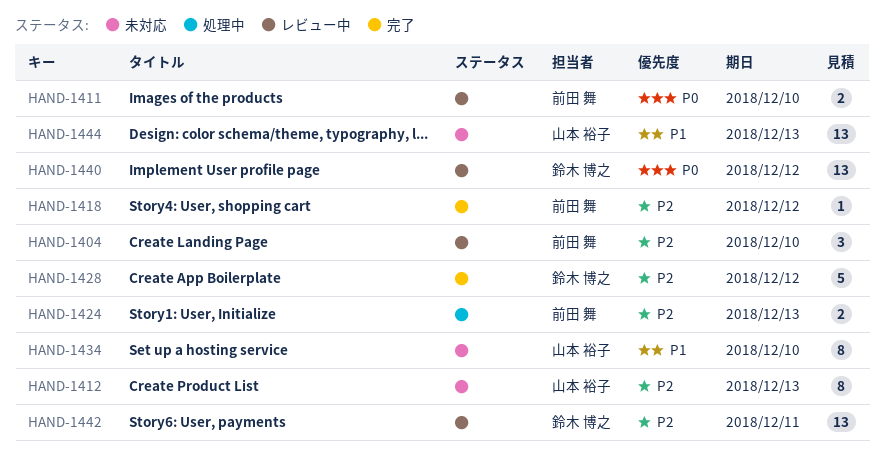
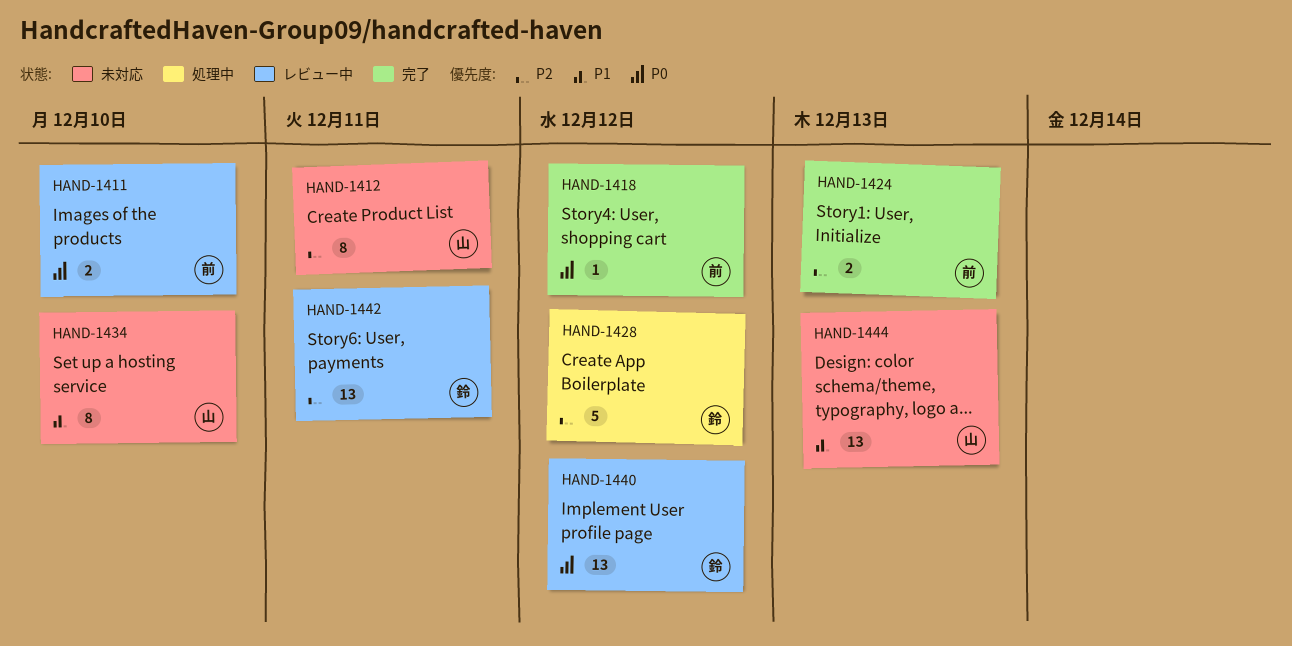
HAND-1404: present -> none
HAND-1412, due: Dec 13 -> Dec 11
HAND-1418, priority: P2 -> P0
HAND-1424, status: 処理中 -> 完了
HAND-1428, status: 完了 -> 処理中

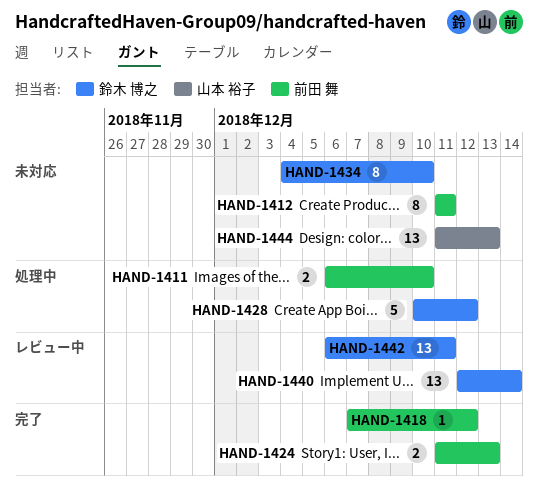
HAND-1411, status: レビュー中 -> 処理中
HAND-1412, owner: 山本 裕子 -> 前田 舞
HAND-1434, owner: 山本 裕子 -> 鈴木 博之
HAND-1440, due: Dec 12 -> Dec 14

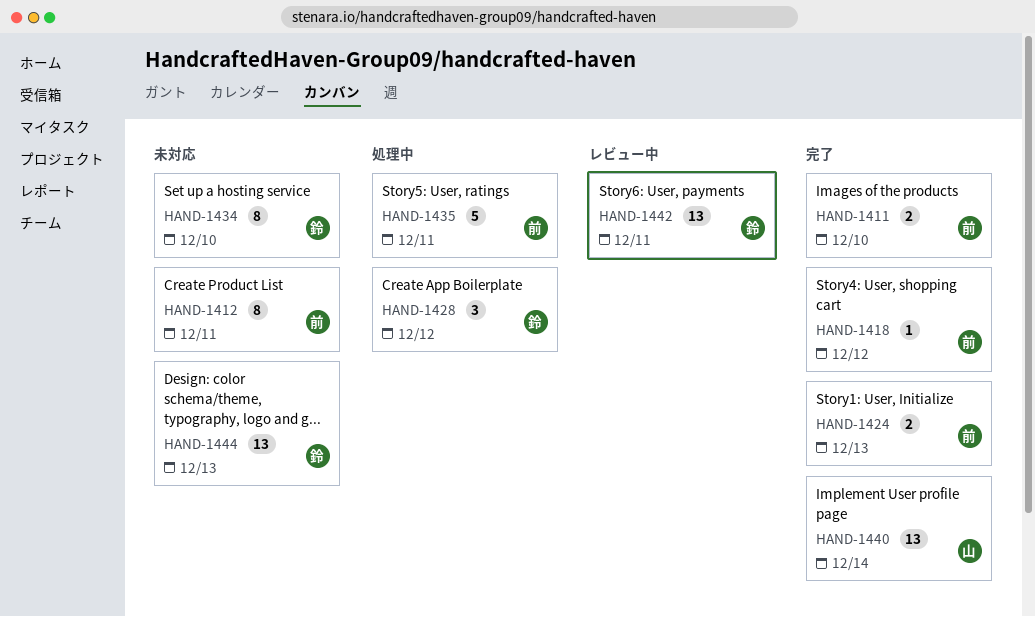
HAND-1411, status: 処理中 -> 完了
HAND-1428, estimate: 5 -> 3
HAND-1435: none -> present
HAND-1440, status: レビュー中 -> 完了
HAND-1440, owner: 鈴木 博之 -> 山本 裕子
HAND-1444, owner: 山本 裕子 -> 鈴木 博之

